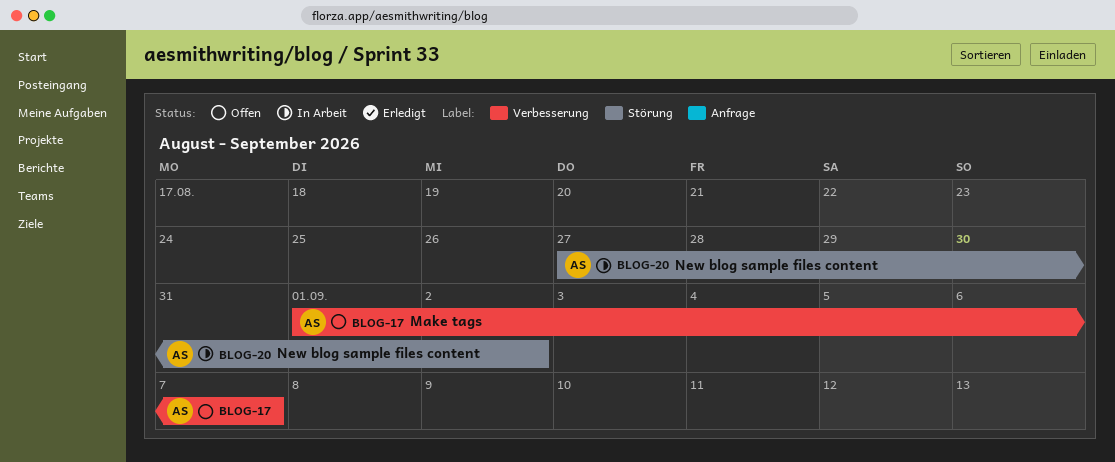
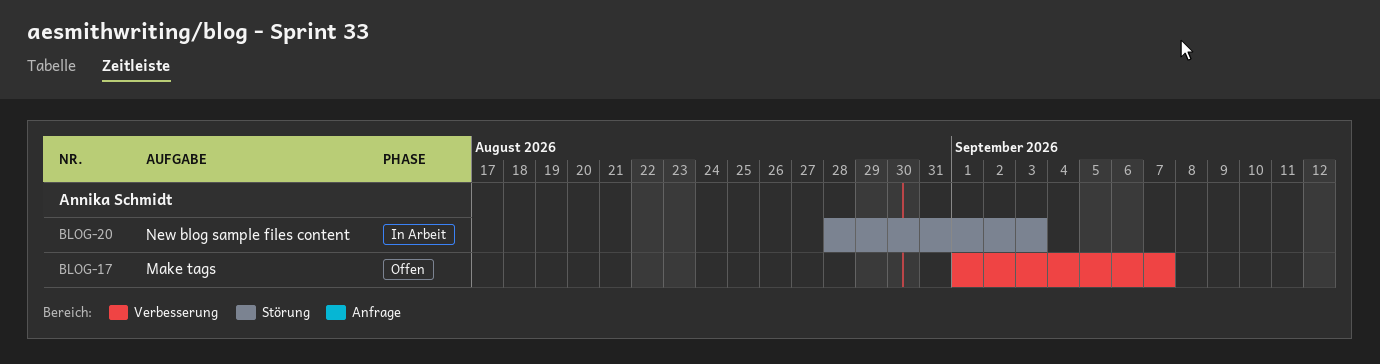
BLOG-20, start: Aug 27 -> Aug 28
BLOG-20, due: Sep 2 -> Sep 3

